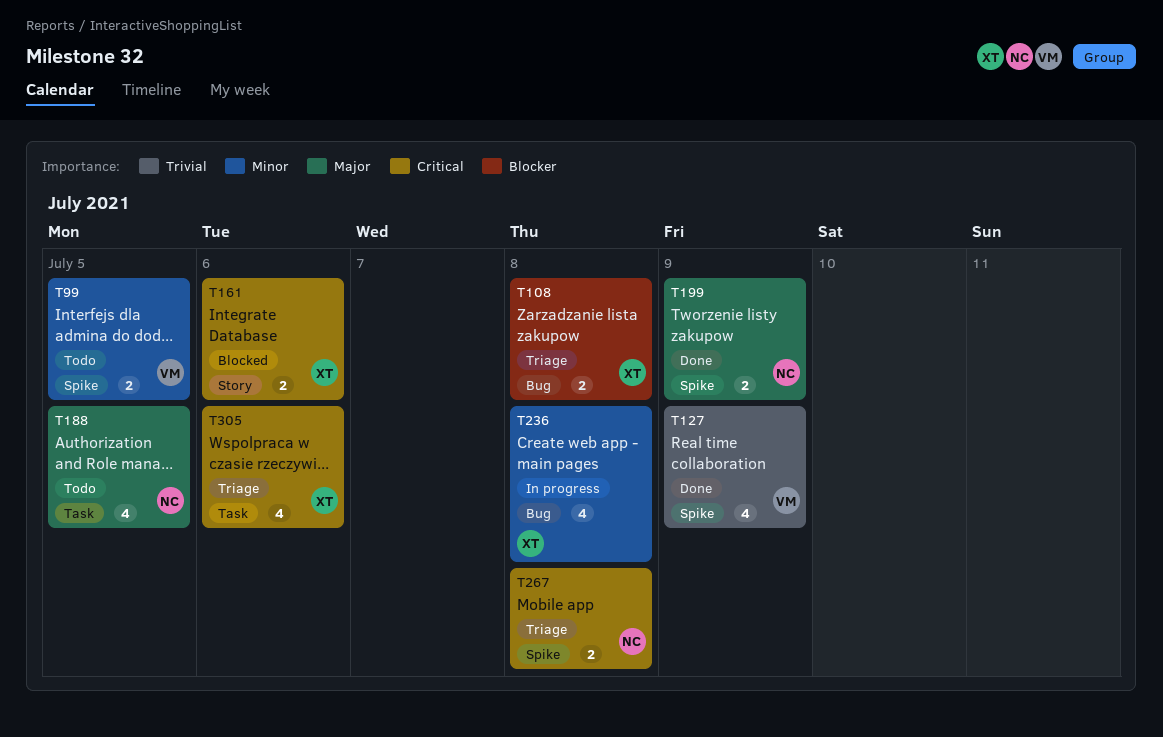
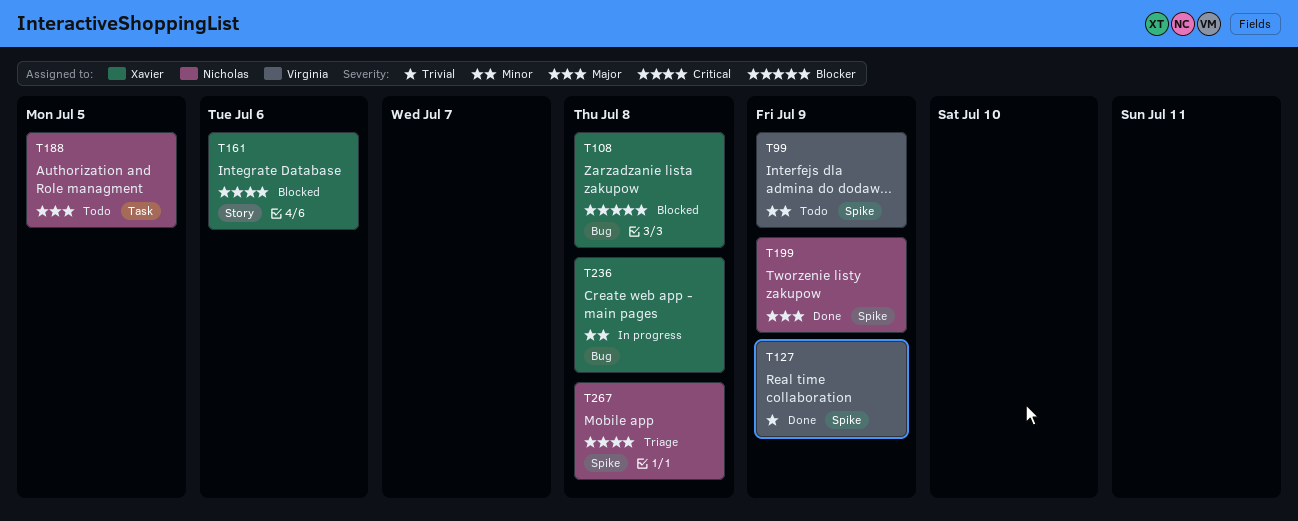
T99, due: Jul 5 -> Jul 9
T108, status: Triage -> Blocked
T305: present -> none

